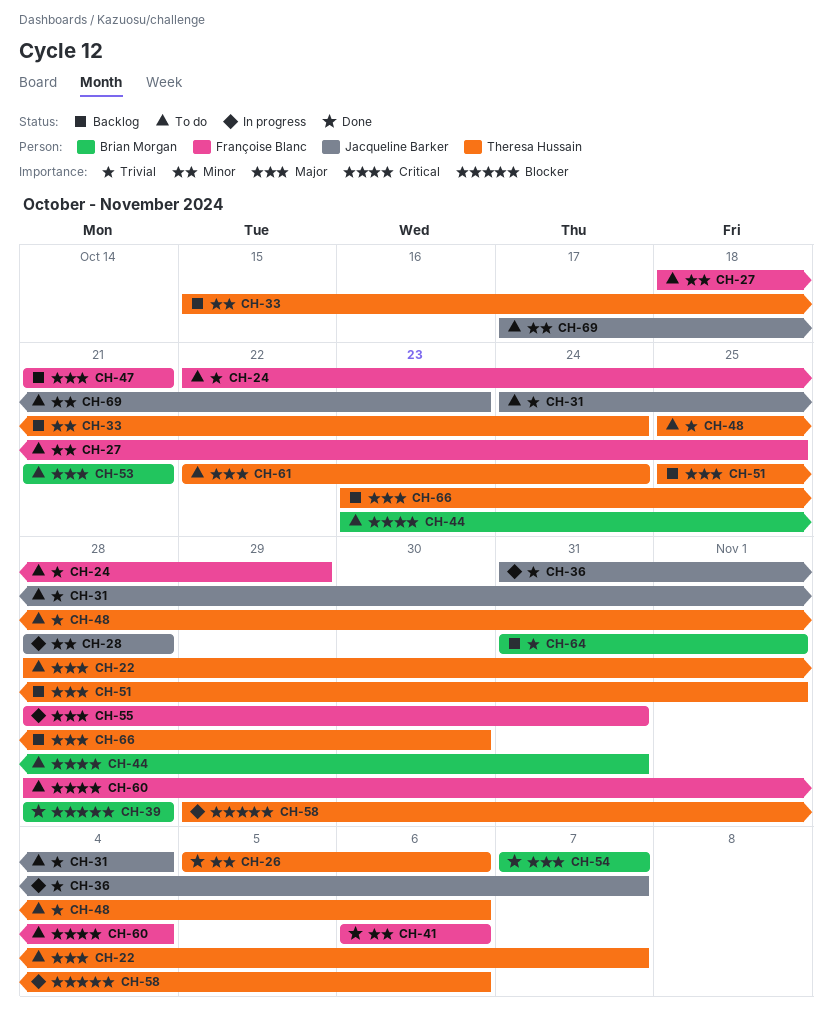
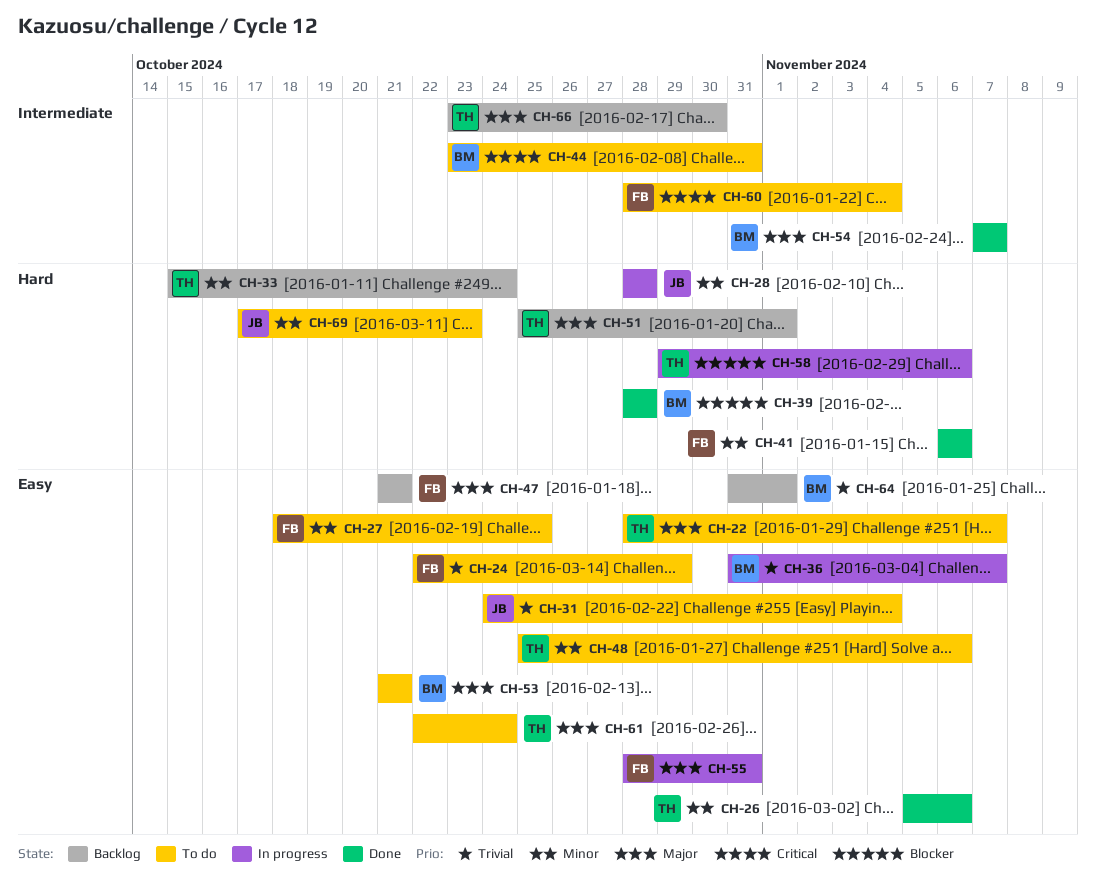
CH-36, owner: Jacqueline Barker -> Brian Morgan
CH-48, priority: Trivial -> Minor

